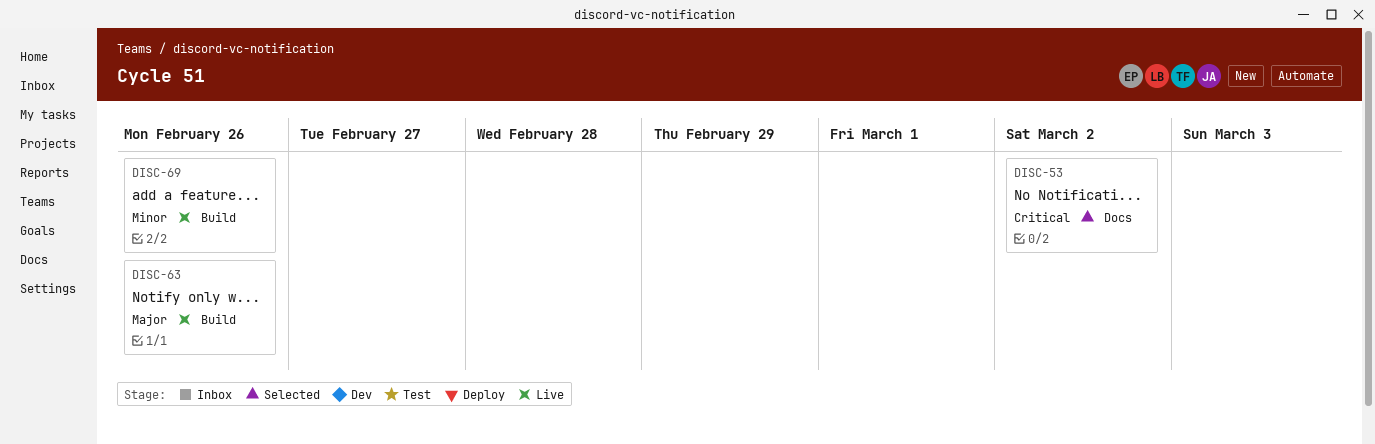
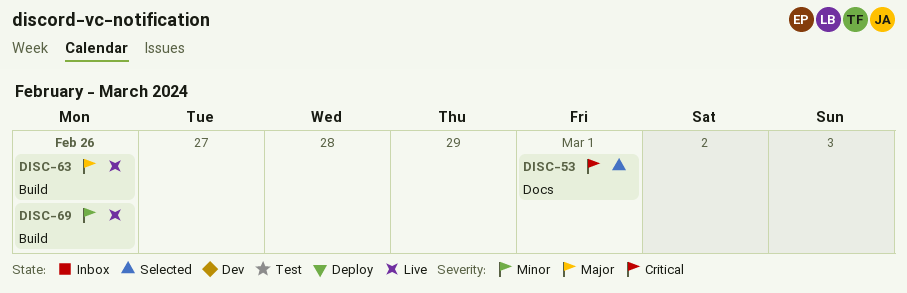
DISC-53, due: Mar 2 -> Mar 1

